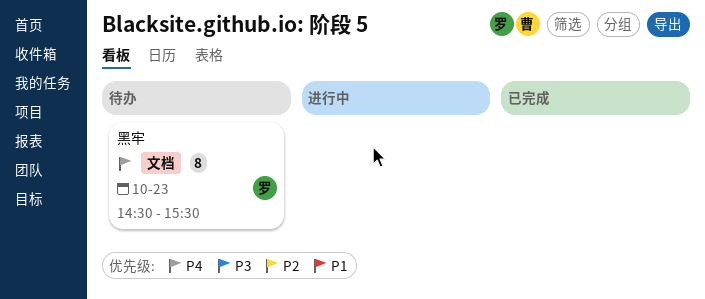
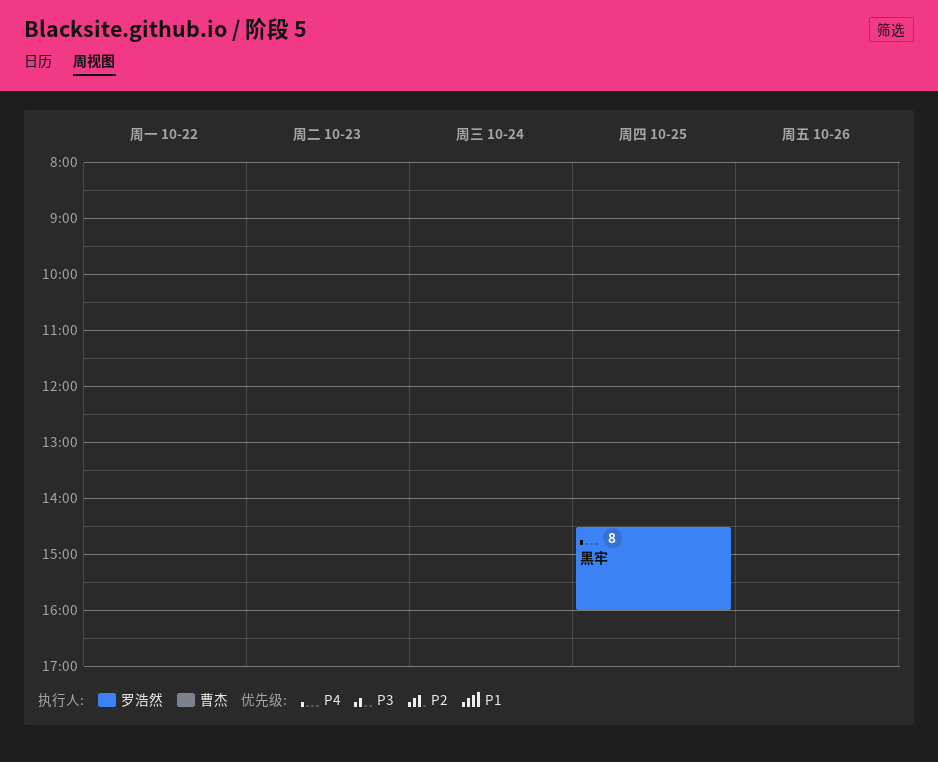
黑牢, day: Oct 23 -> Oct 25
黑牢, ends: 15:30 -> 16:00

